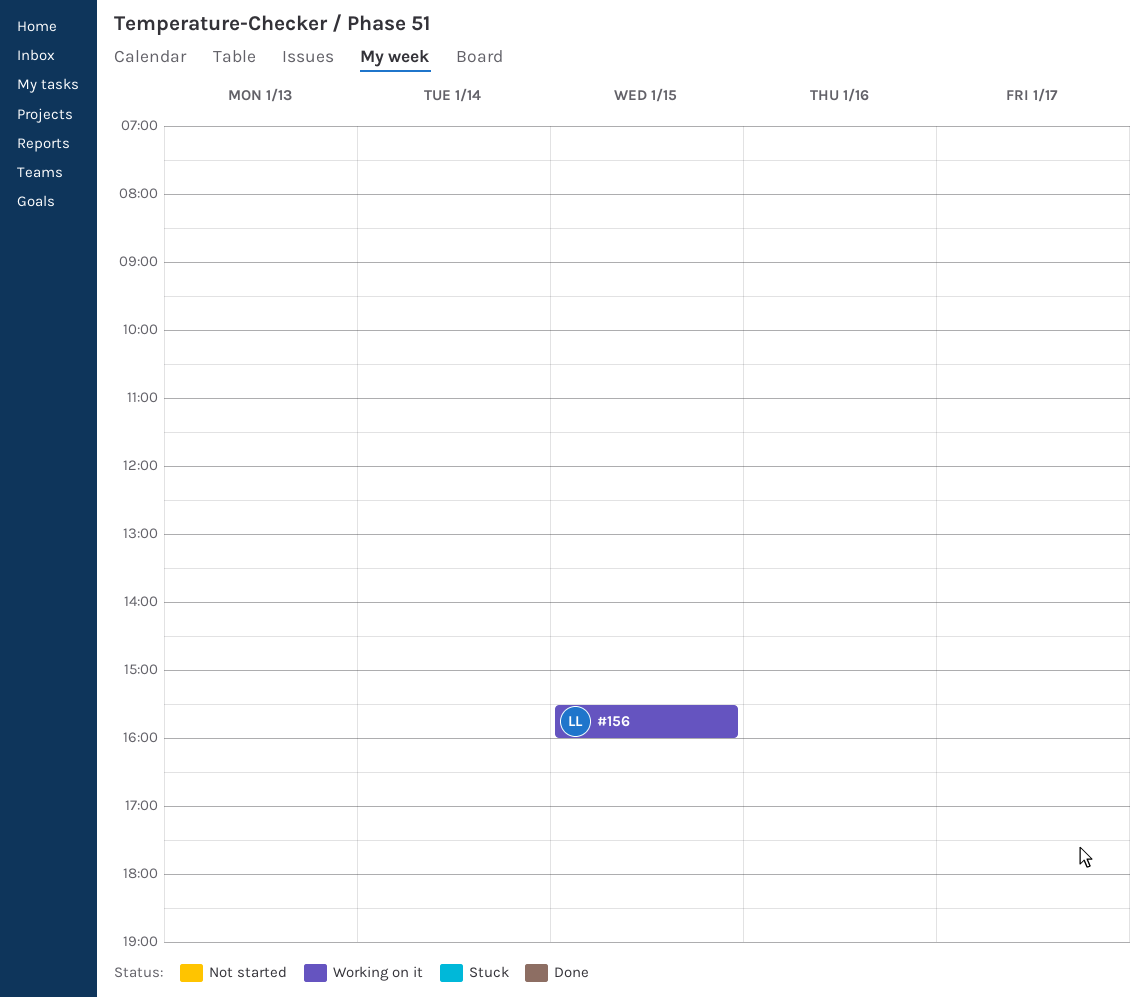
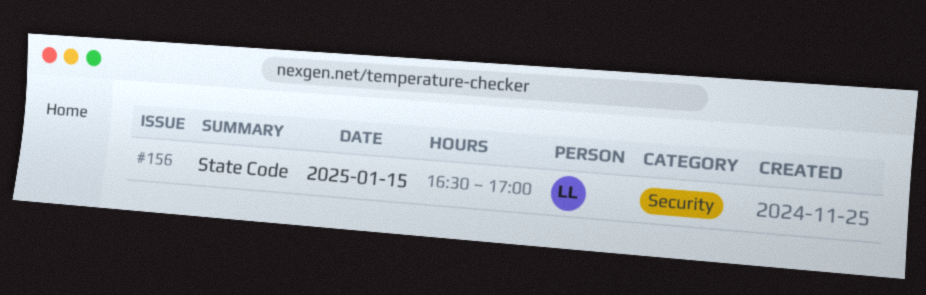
#156, begins: 15:30 -> 16:30
#156, ends: 16:00 -> 17:00

